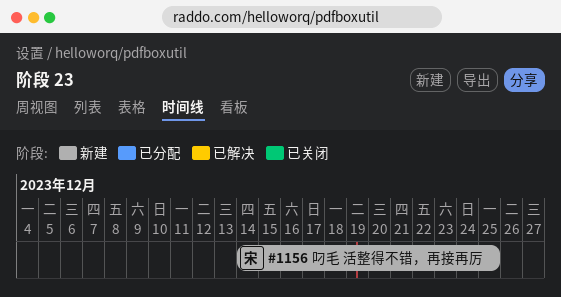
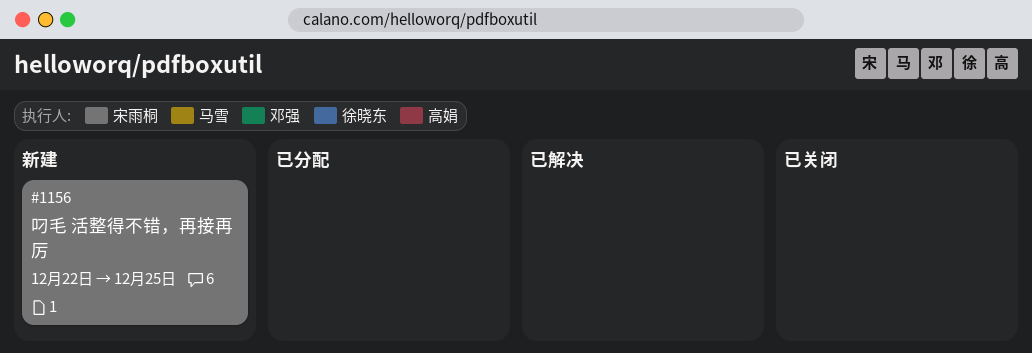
#1156, start: Dec 14 -> Dec 22

